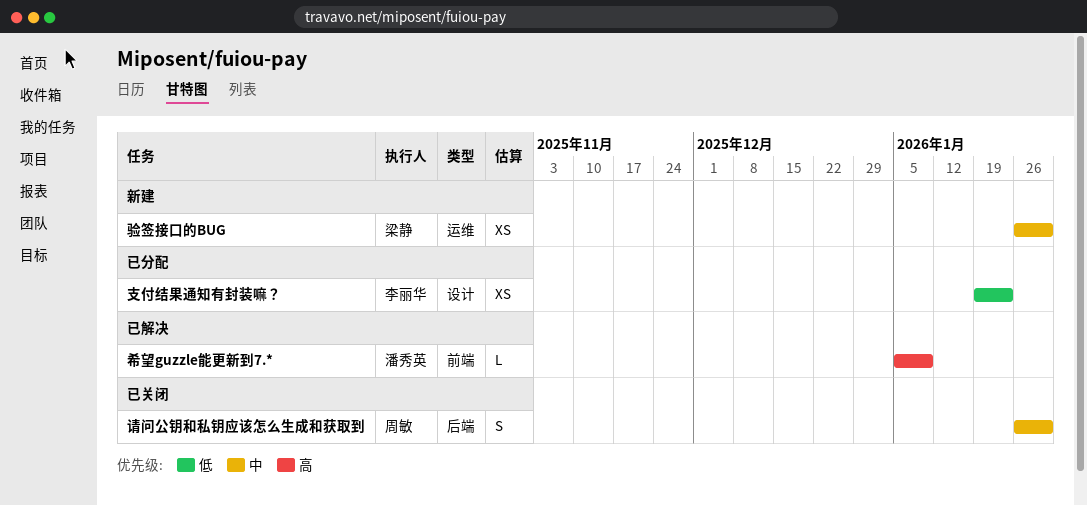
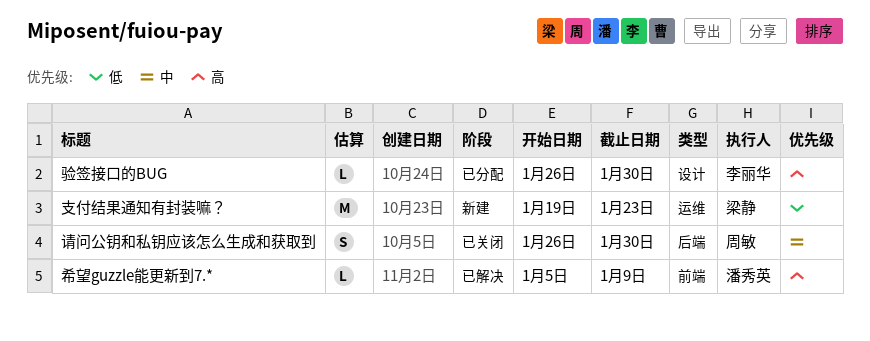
支付结果通知有封装嘛？, status: 已分配 -> 新建
支付结果通知有封装嘛？, owner: 李丽华 -> 梁静
支付结果通知有封装嘛？, label: 设计 -> 运维
支付结果通知有封装嘛？, estimate: XS -> M
验签接口的BUG, status: 新建 -> 已分配
验签接口的BUG, owner: 梁静 -> 李丽华
验签接口的BUG, priority: 中 -> 高
验签接口的BUG, label: 运维 -> 设计
验签接口的BUG, estimate: XS -> L

